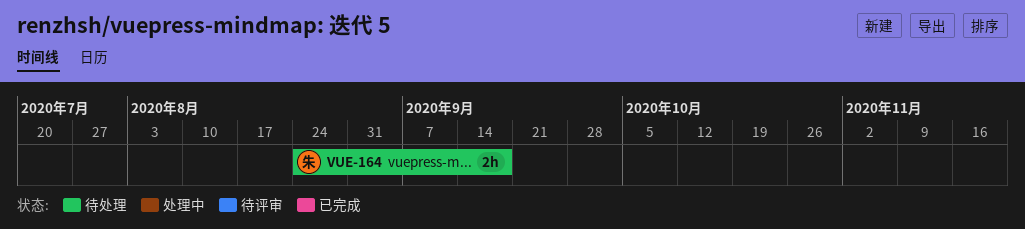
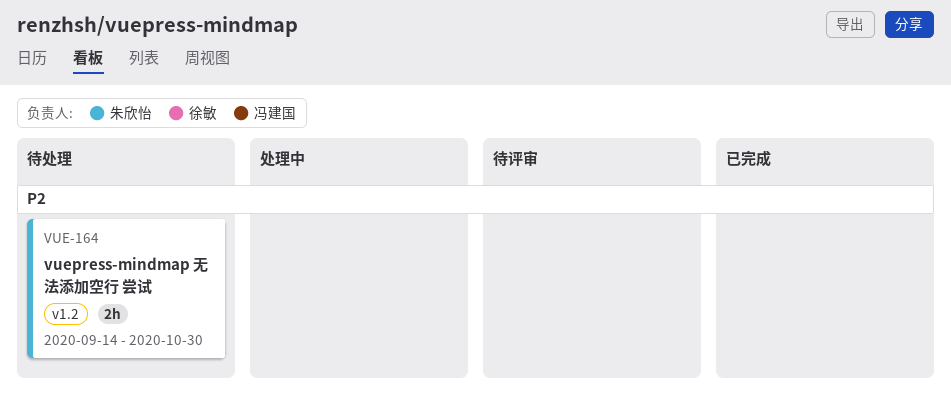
VUE-164, start: Aug 24 -> Sep 14
VUE-164, due: Sep 18 -> Oct 30

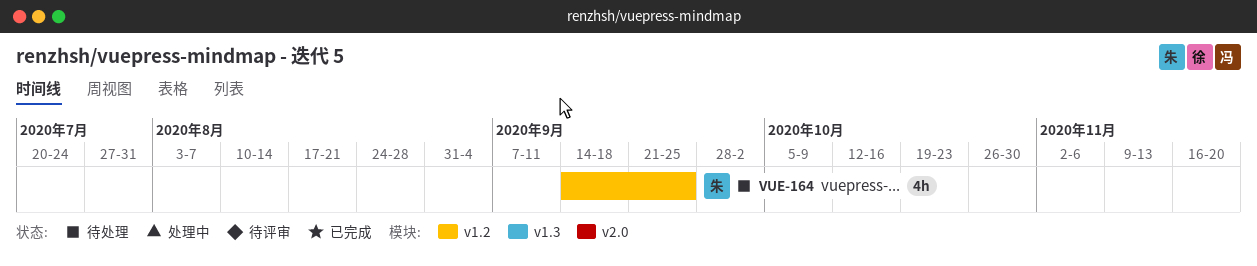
VUE-164, estimate: 2h -> 4h
VUE-164, due: Oct 30 -> Sep 25

